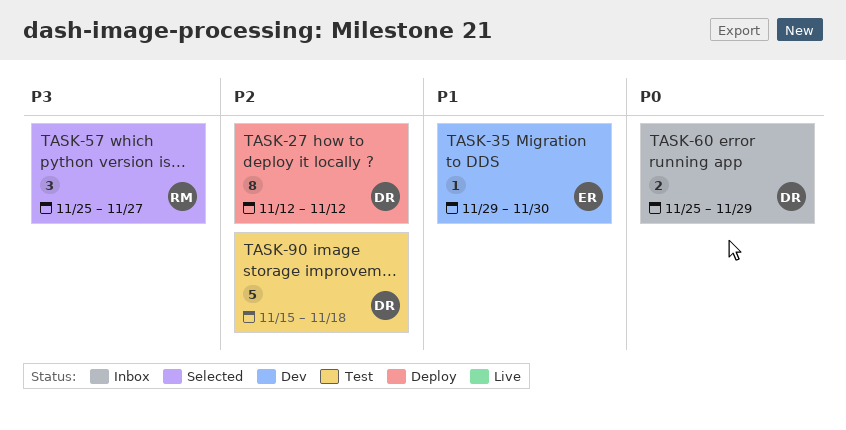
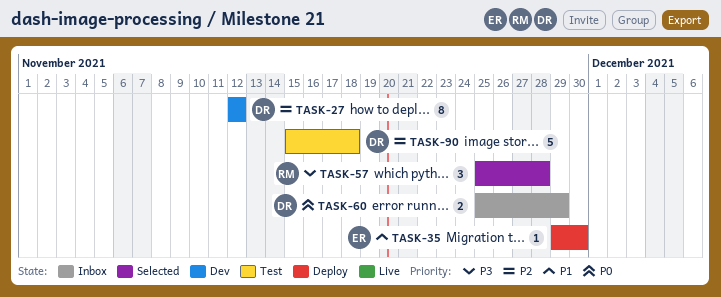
TASK-27, status: Deploy -> Dev
TASK-35, status: Dev -> Deploy
TASK-57, due: Nov 27 -> Nov 28

